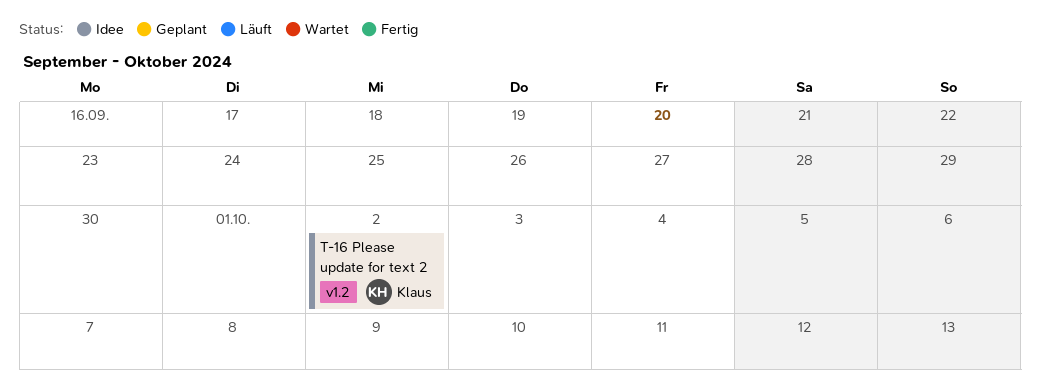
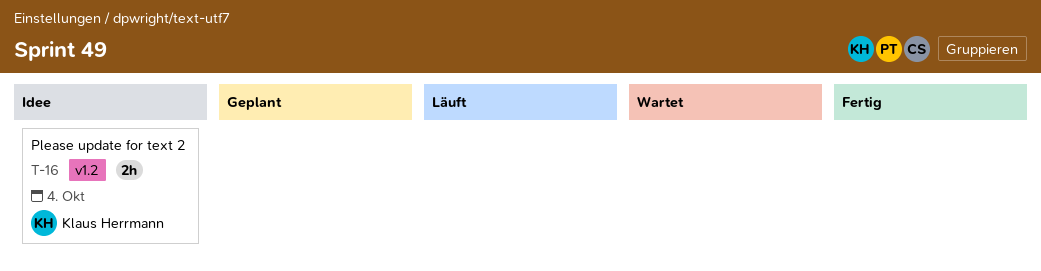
T-16, due: Oct 2 -> Oct 4

